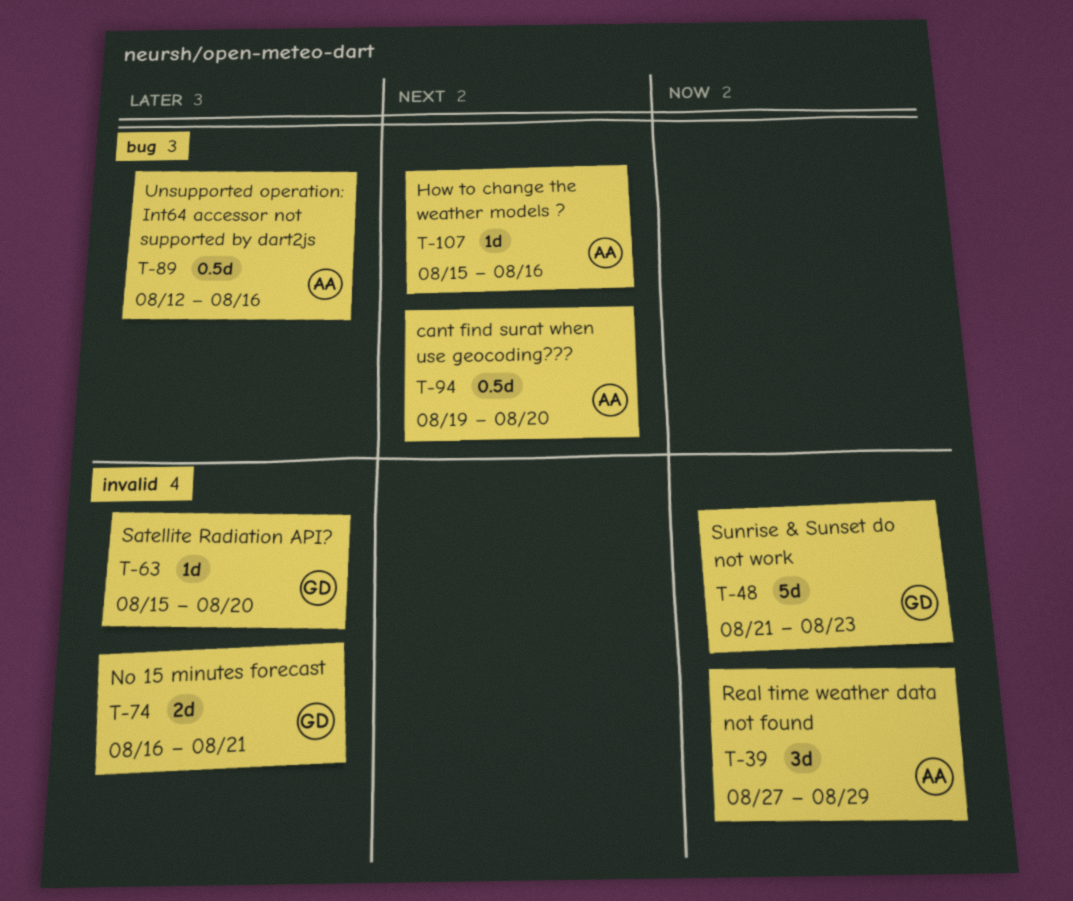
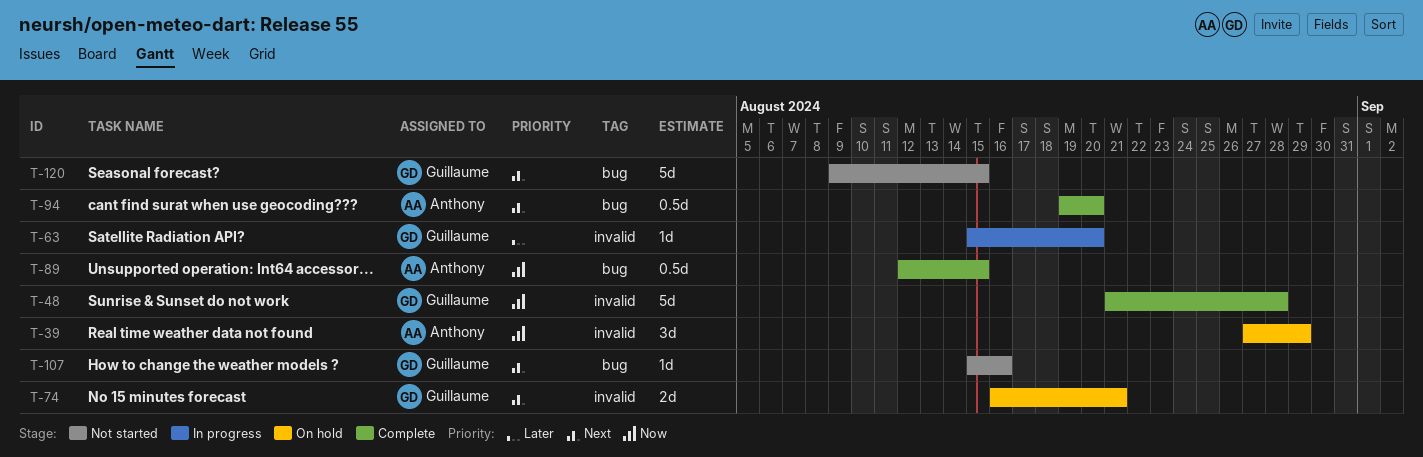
T-48, due: Aug 23 -> Aug 28
T-74, priority: Later -> Next
T-89, priority: Later -> Now
T-89, due: Aug 16 -> Aug 15
T-107, owner: Anthony -> Guillaume
T-120: none -> present

